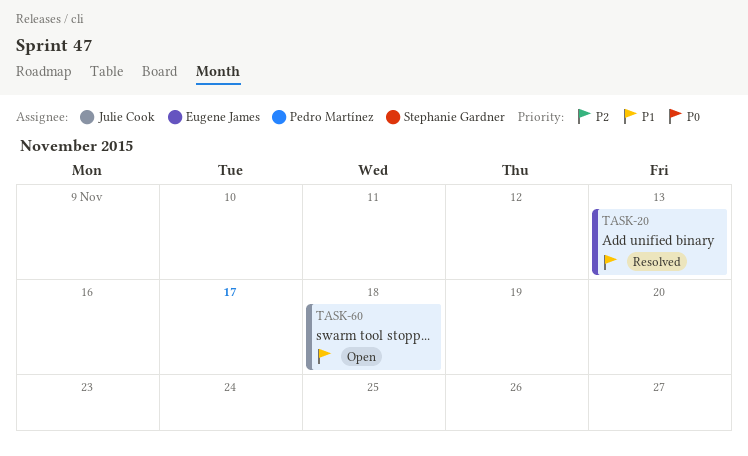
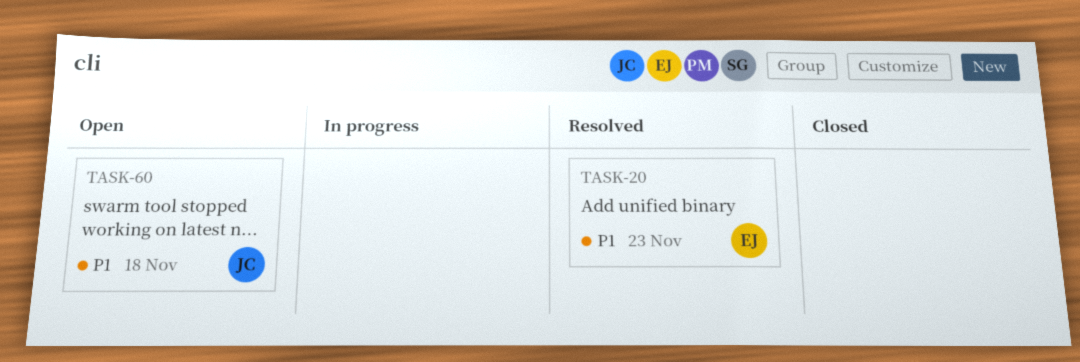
TASK-20, due: Nov 13 -> Nov 23

